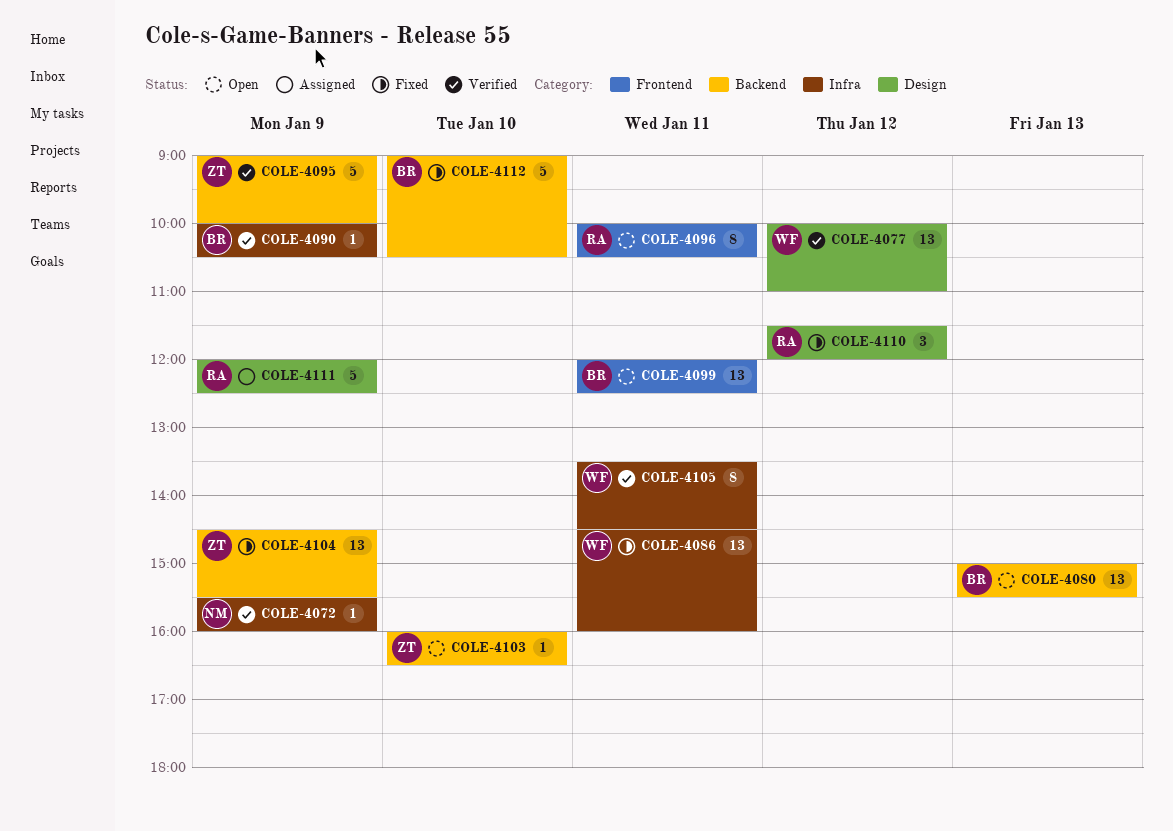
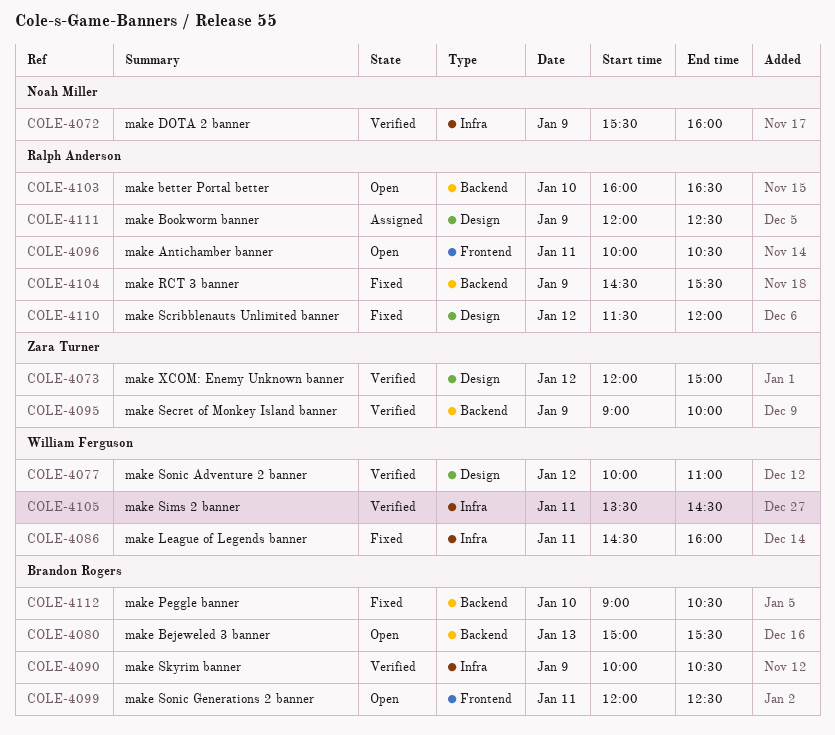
COLE-4073: none -> present
COLE-4103, owner: Zara Turner -> Ralph Anderson
COLE-4104, owner: Zara Turner -> Ralph Anderson

